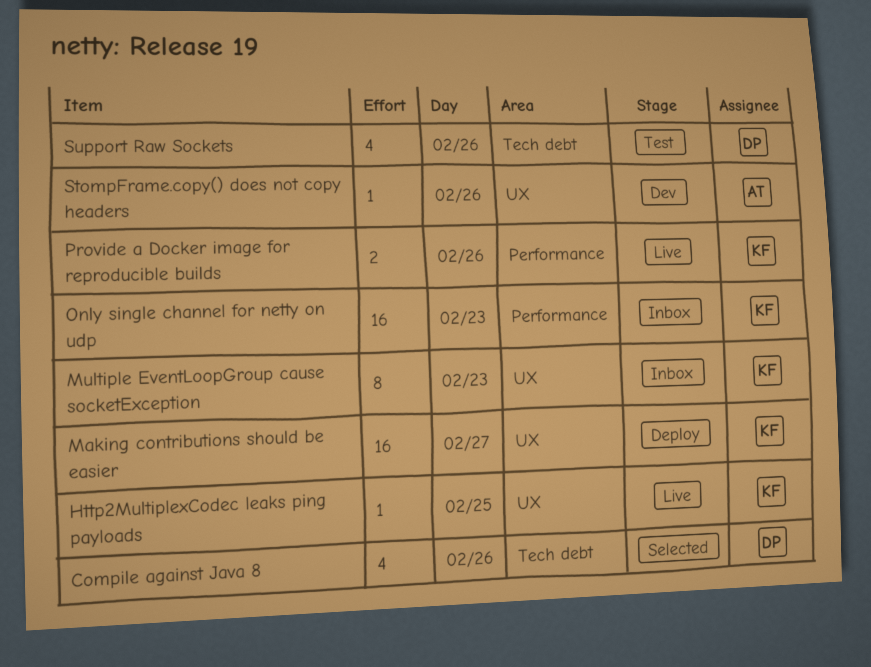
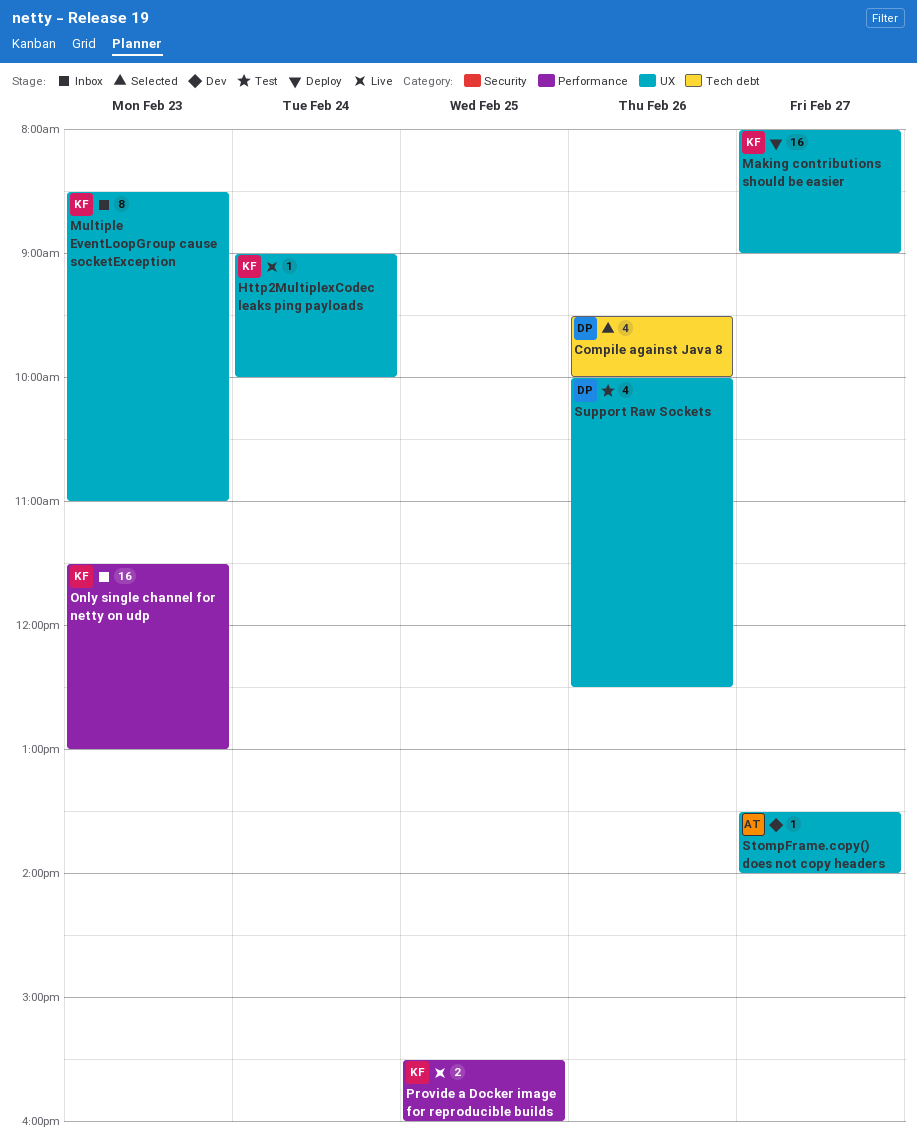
Http2MultiplexCodec leaks ping payloads, day: Feb 25 -> Feb 24
Provide a Docker image for reproducible builds, day: Feb 26 -> Feb 25
StompFrame.copy() does not copy headers, day: Feb 26 -> Feb 27
Support Raw Sockets, label: Tech debt -> UX

